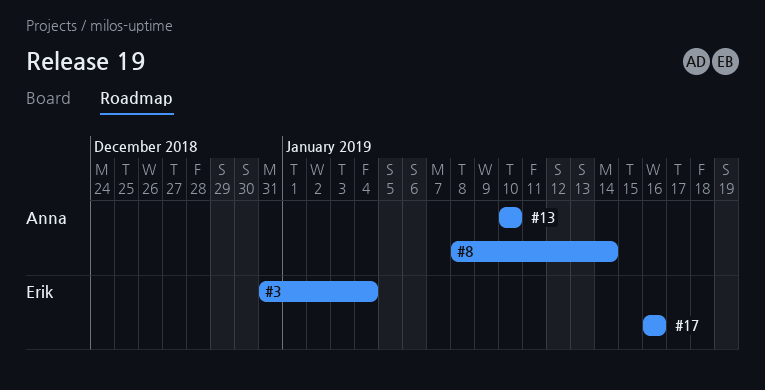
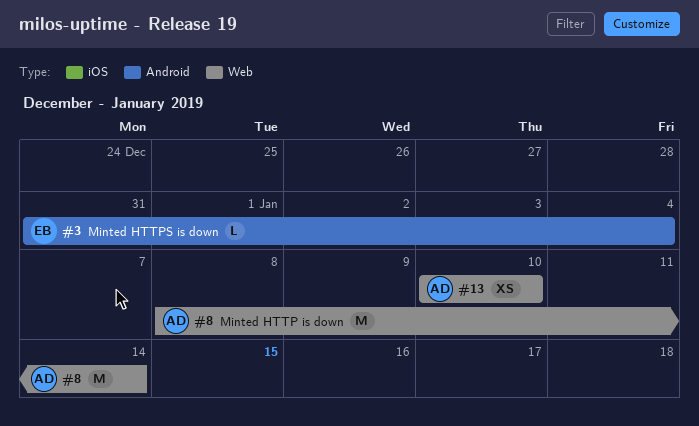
#17: present -> none

